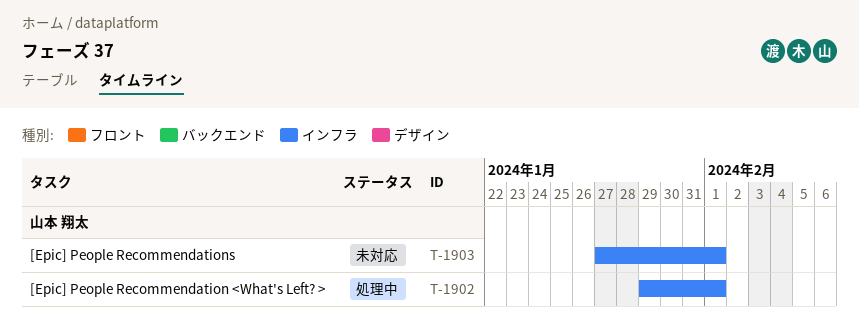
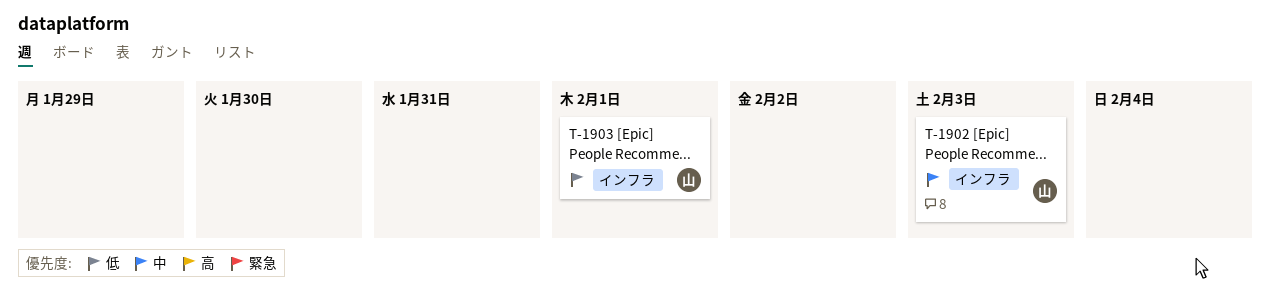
T-1902, due: Feb 1 -> Feb 3

